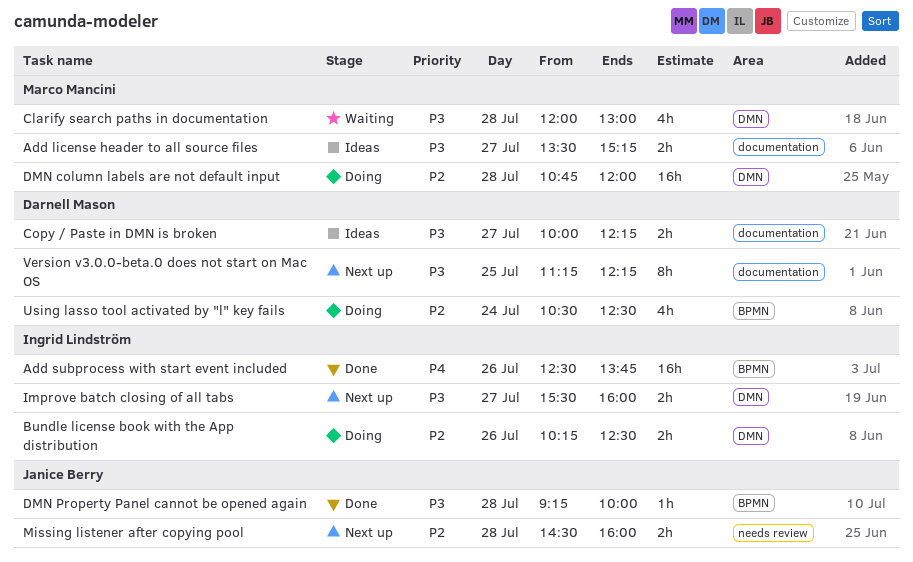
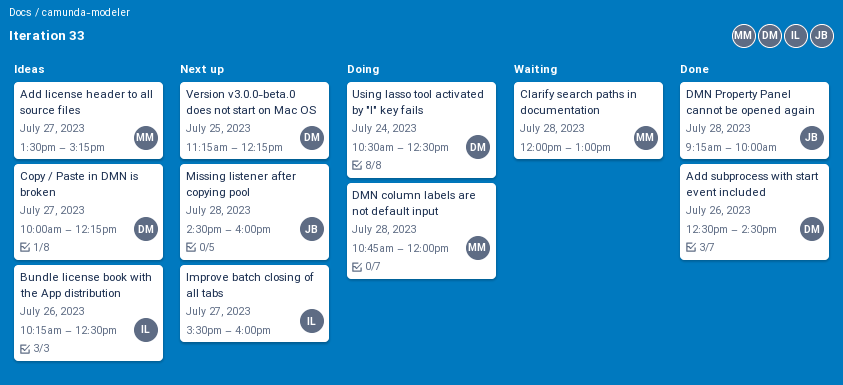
Add subprocess with start event included, owner: Ingrid Lindström -> Darnell Mason
Add subprocess with start event included, ends: 13:45 -> 14:30
Bundle license book with the App distribution, status: Doing -> Ideas

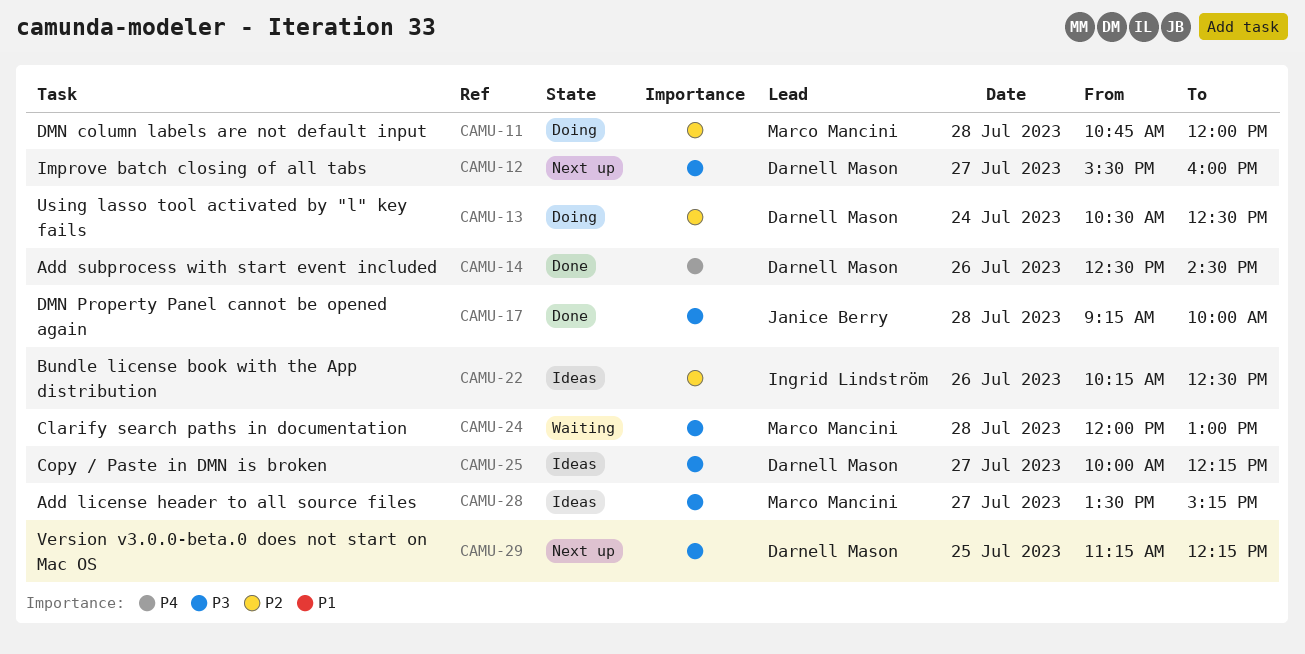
Improve batch closing of all tabs, owner: Ingrid Lindström -> Darnell Mason
Missing listener after copying pool: present -> none

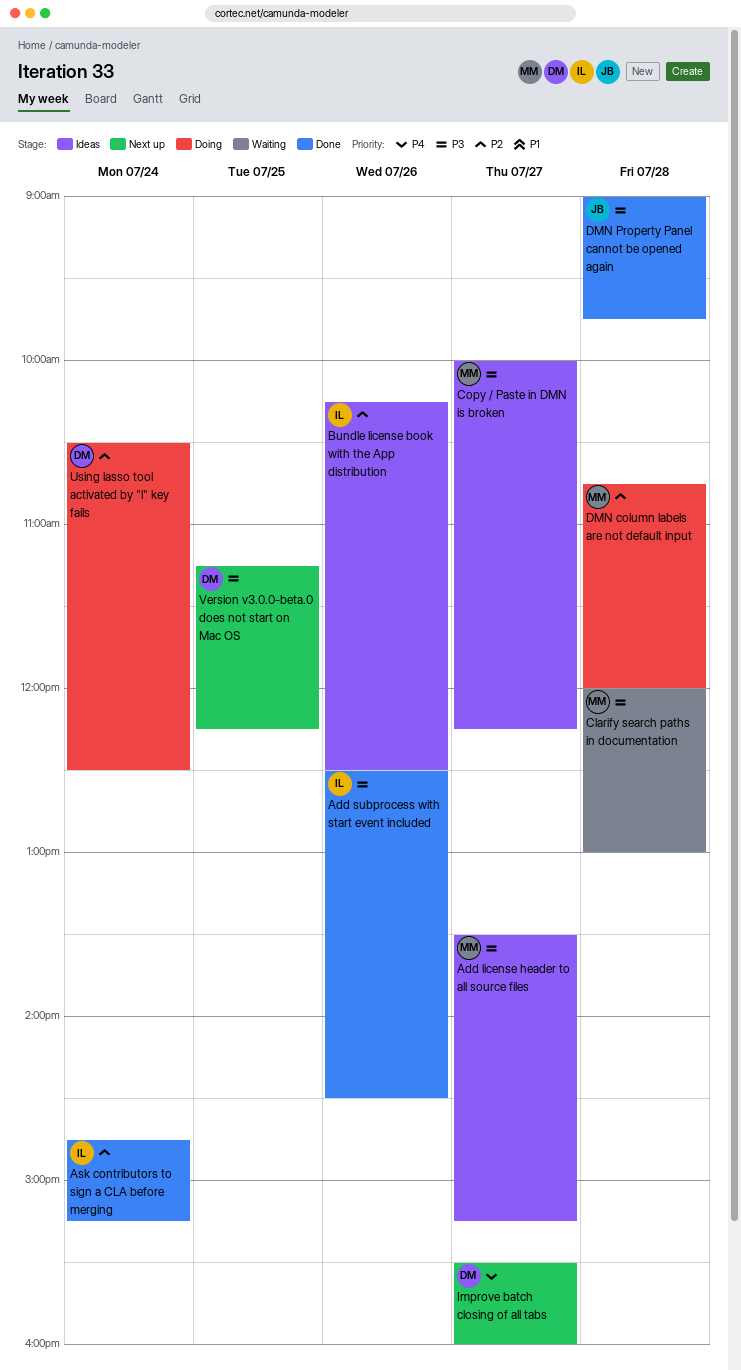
Add subprocess with start event included, owner: Darnell Mason -> Ingrid Lindström
Add subprocess with start event included, priority: P4 -> P3
Ask contributors to sign a CLA before merging: none -> present
Copy / Paste in DMN is broken, owner: Darnell Mason -> Marco Mancini
DMN Property Panel cannot be opened again, begins: 09:15 -> 09:00
DMN Property Panel cannot be opened again, ends: 10:00 -> 09:45
Improve batch closing of all tabs, priority: P3 -> P4

